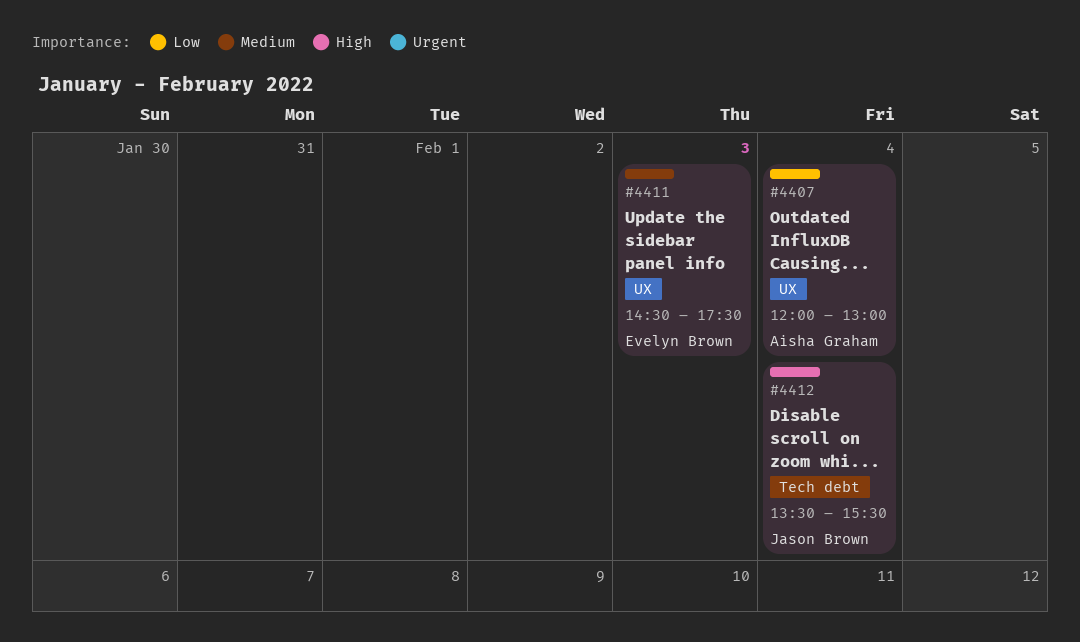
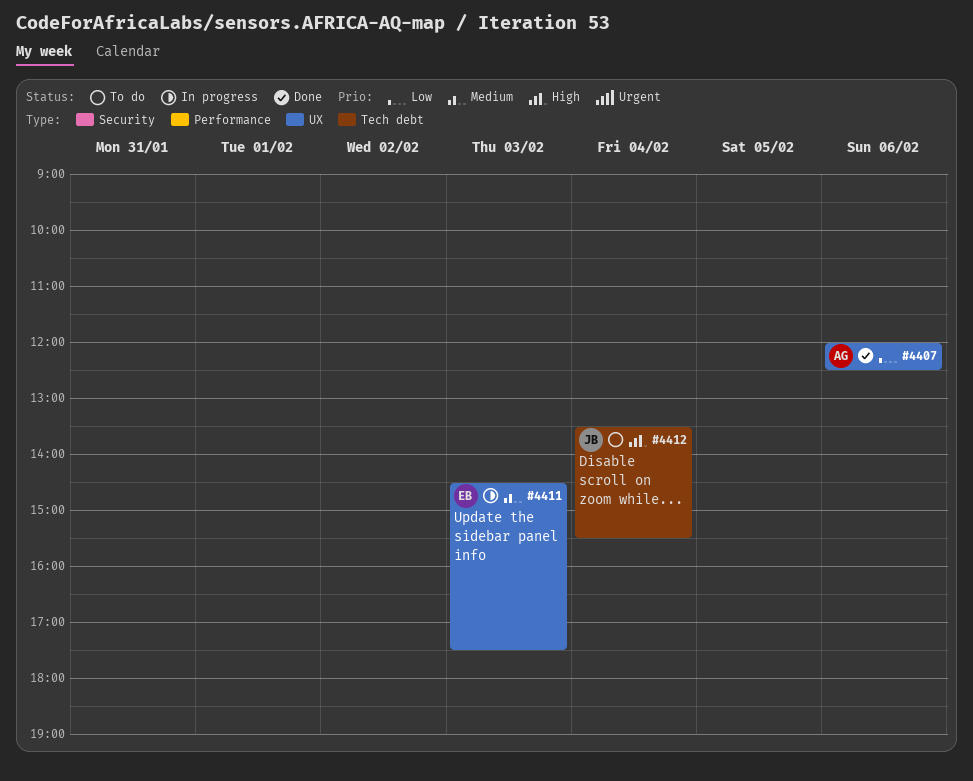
#4407, day: Feb 4 -> Feb 6
#4407, ends: 13:00 -> 12:30

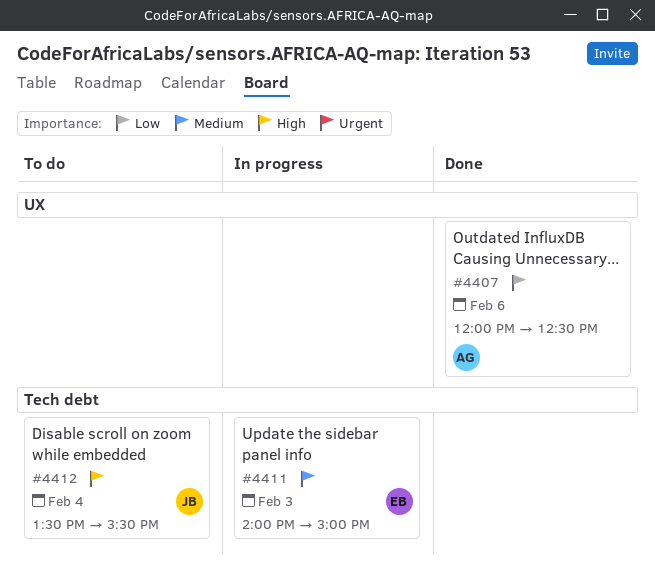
#4411, label: UX -> Tech debt
#4411, begins: 14:30 -> 14:00
#4411, ends: 17:30 -> 15:00

